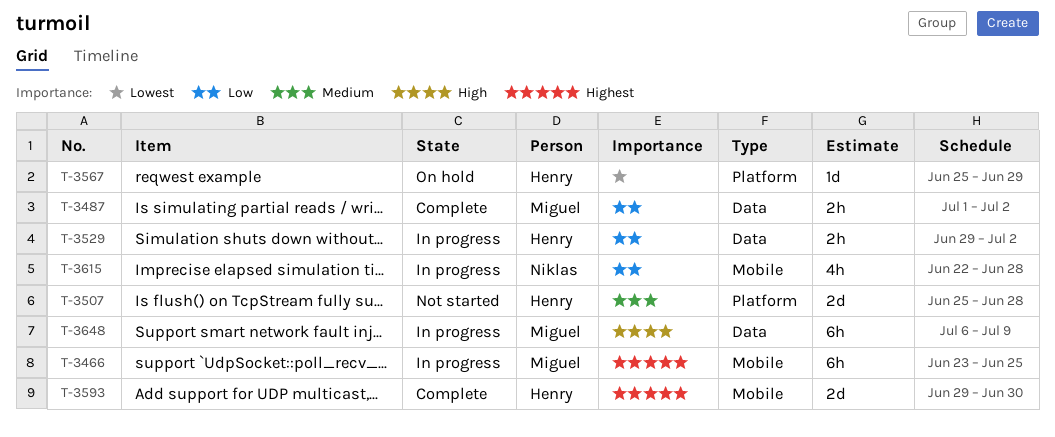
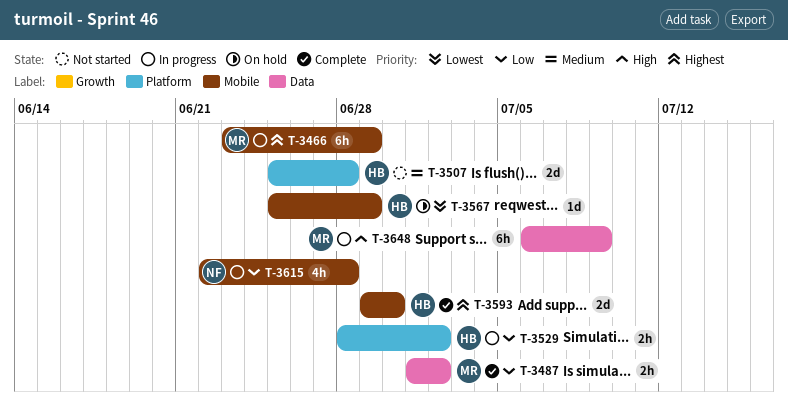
T-3466, due: Jun 25 -> Jun 29
T-3529, label: Data -> Platform
T-3529, start: Jun 29 -> Jun 28
T-3567, label: Platform -> Mobile

